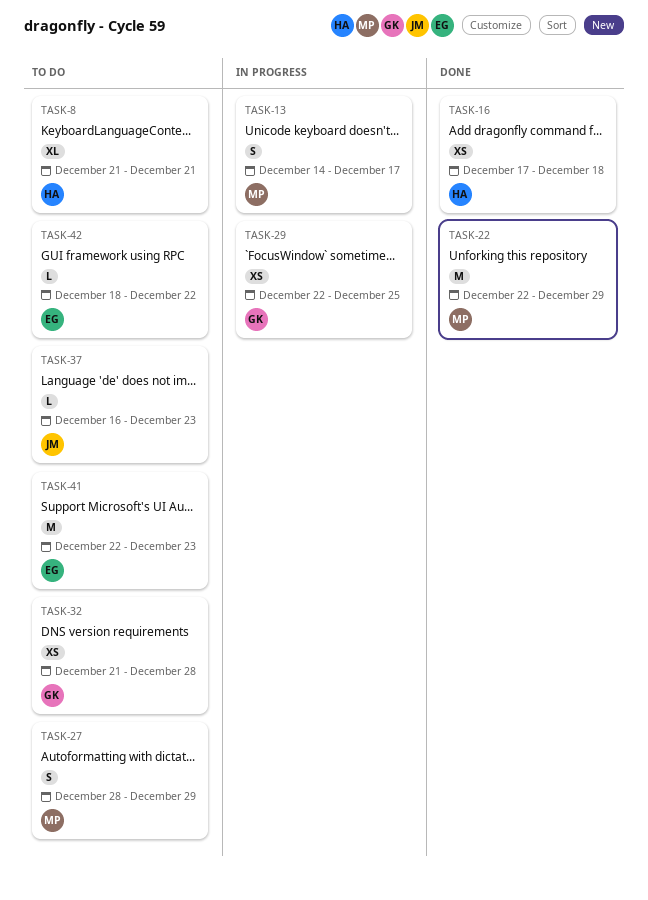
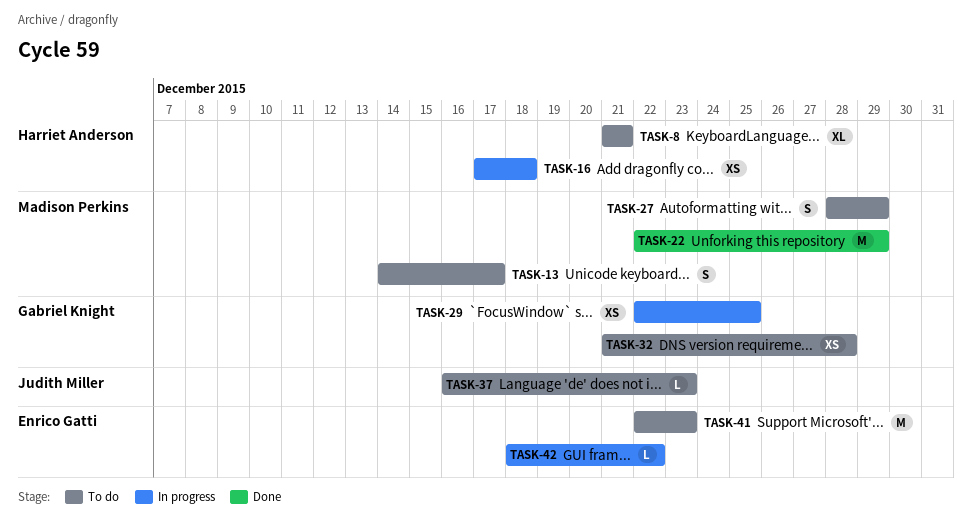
TASK-13, status: In progress -> To do
TASK-16, status: Done -> In progress
TASK-42, status: To do -> In progress

